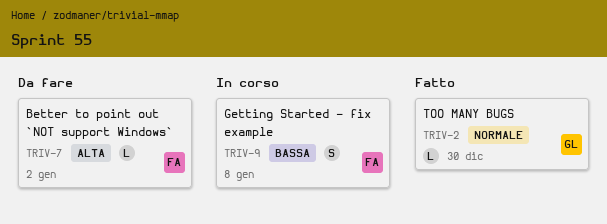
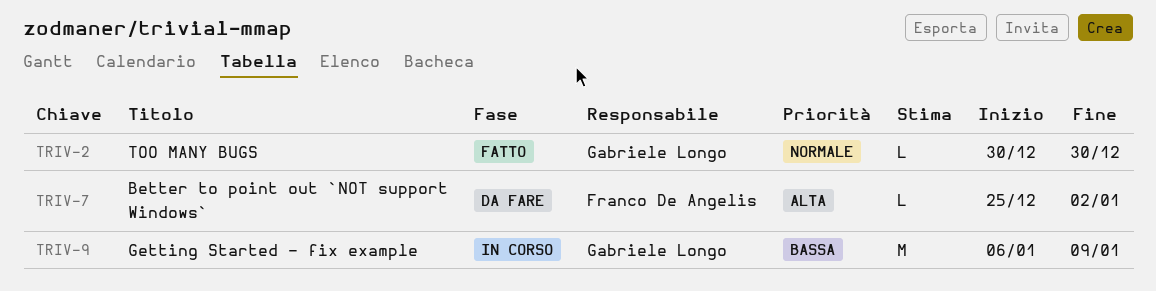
TRIV-9, owner: Franco De Angelis -> Gabriele Longo
TRIV-9, estimate: S -> M
TRIV-9, due: Jan 8 -> Jan 9

